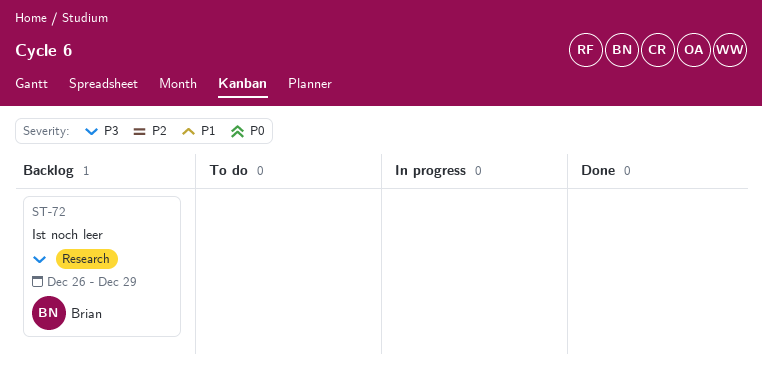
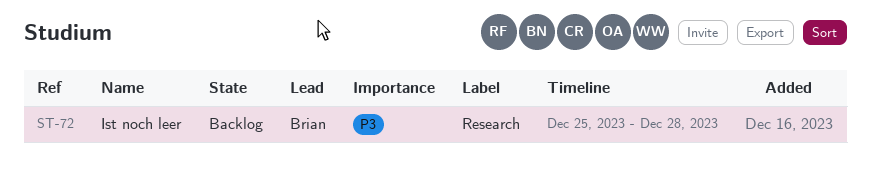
ST-72, start: Dec 26 -> Dec 25
ST-72, due: Dec 29 -> Dec 28

